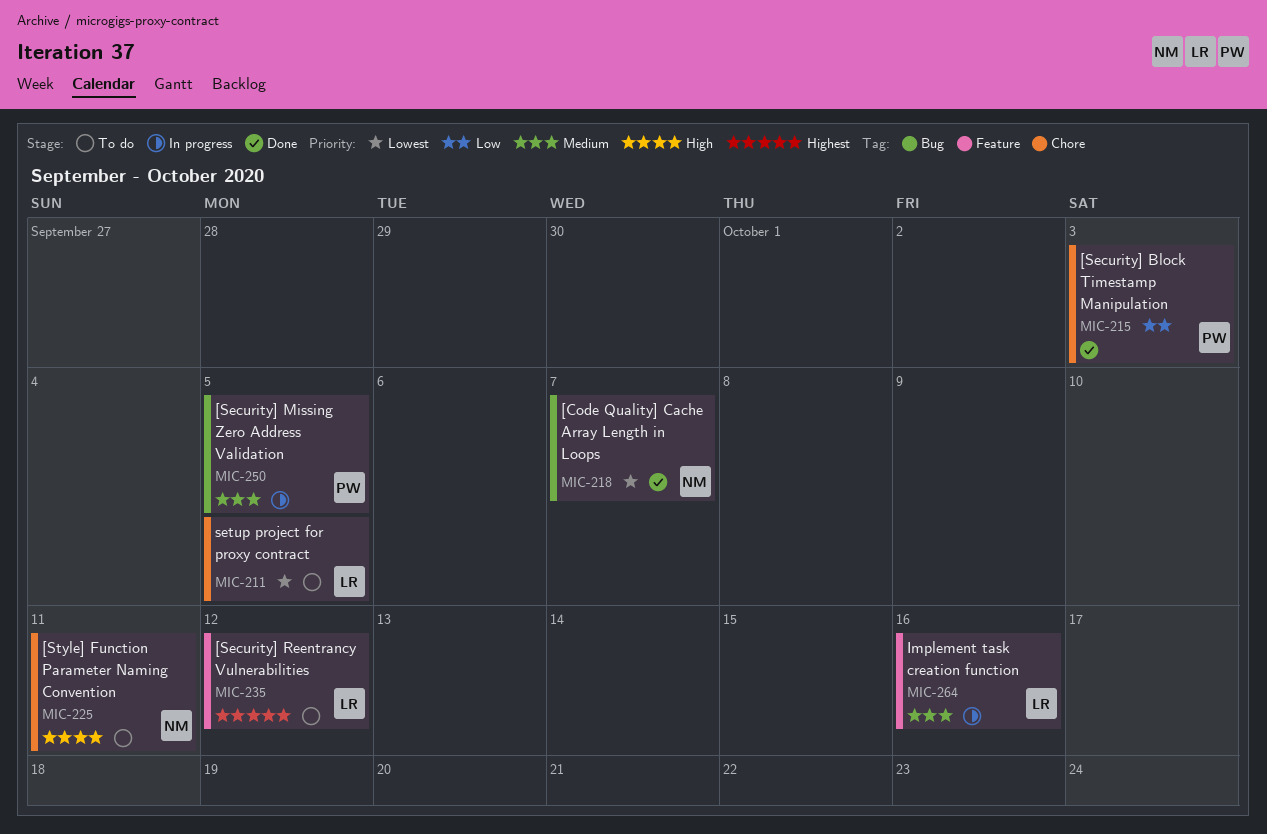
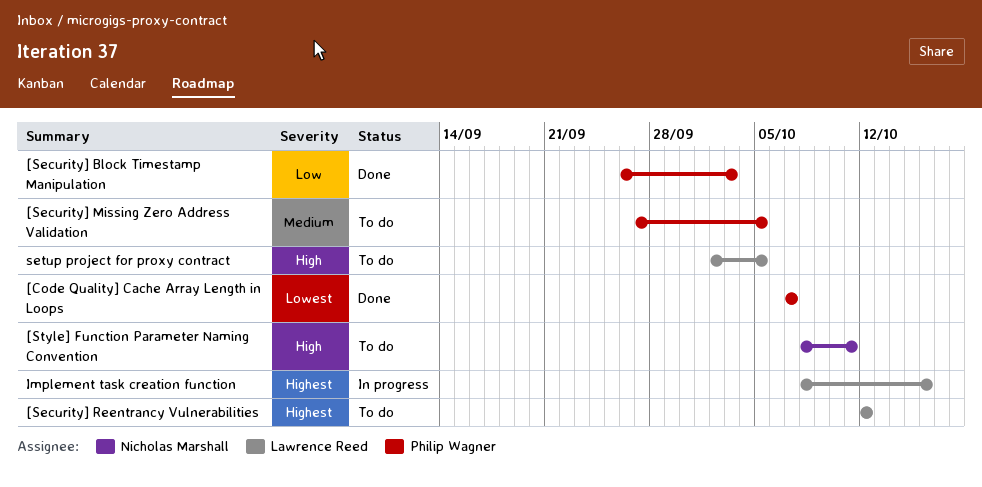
[Code Quality] Cache Array Length in Loops, owner: Nicholas Marshall -> Philip Wagner
[Security] Missing Zero Address Validation, status: In progress -> To do
Implement task creation function, priority: Medium -> Highest
setup project for proxy contract, priority: Lowest -> High

